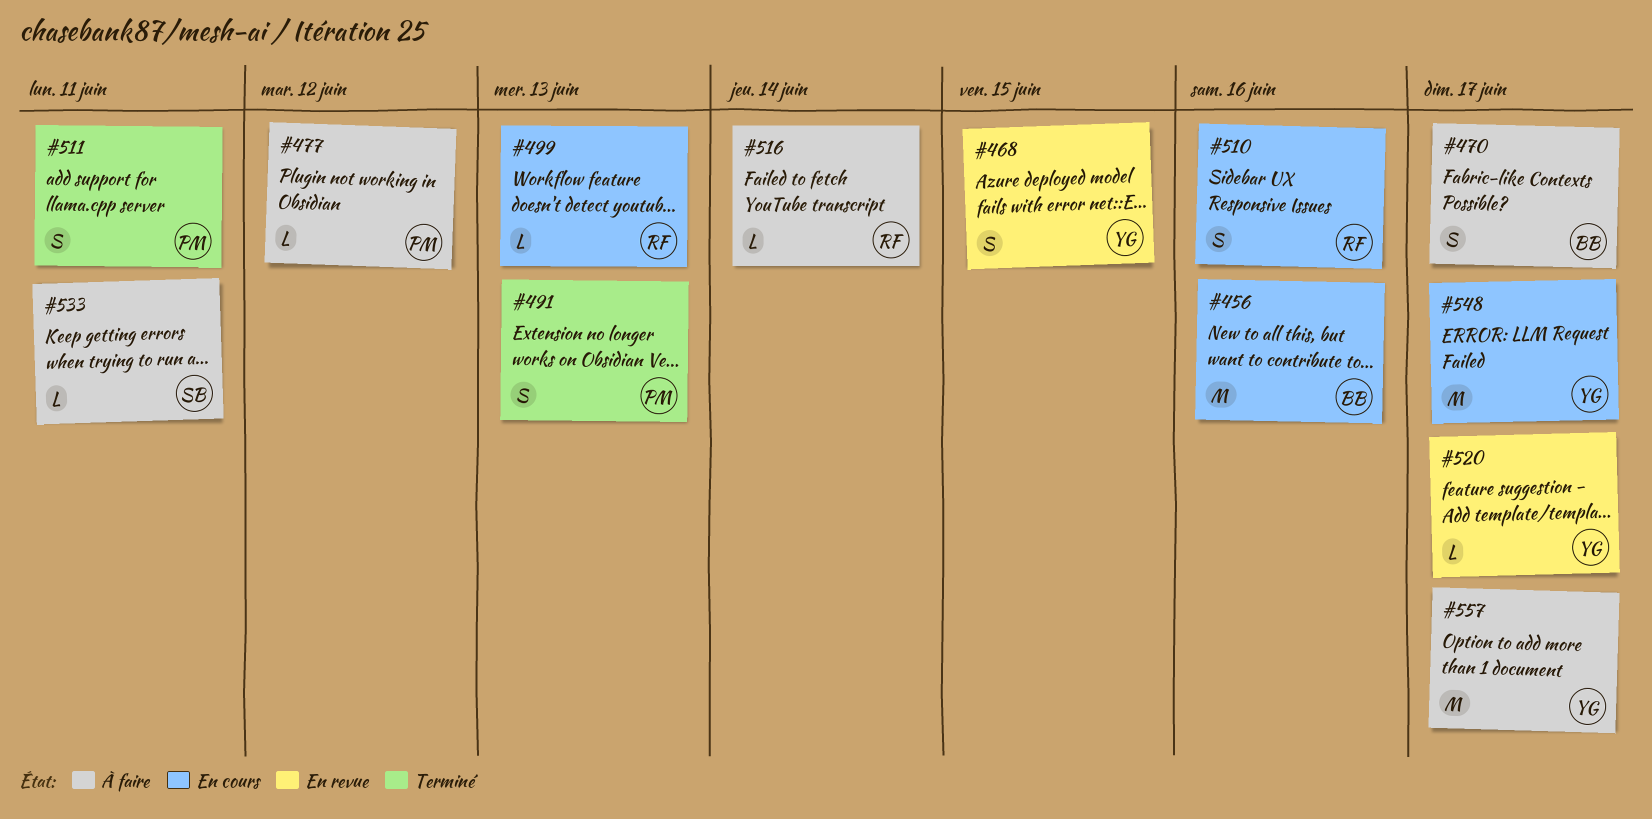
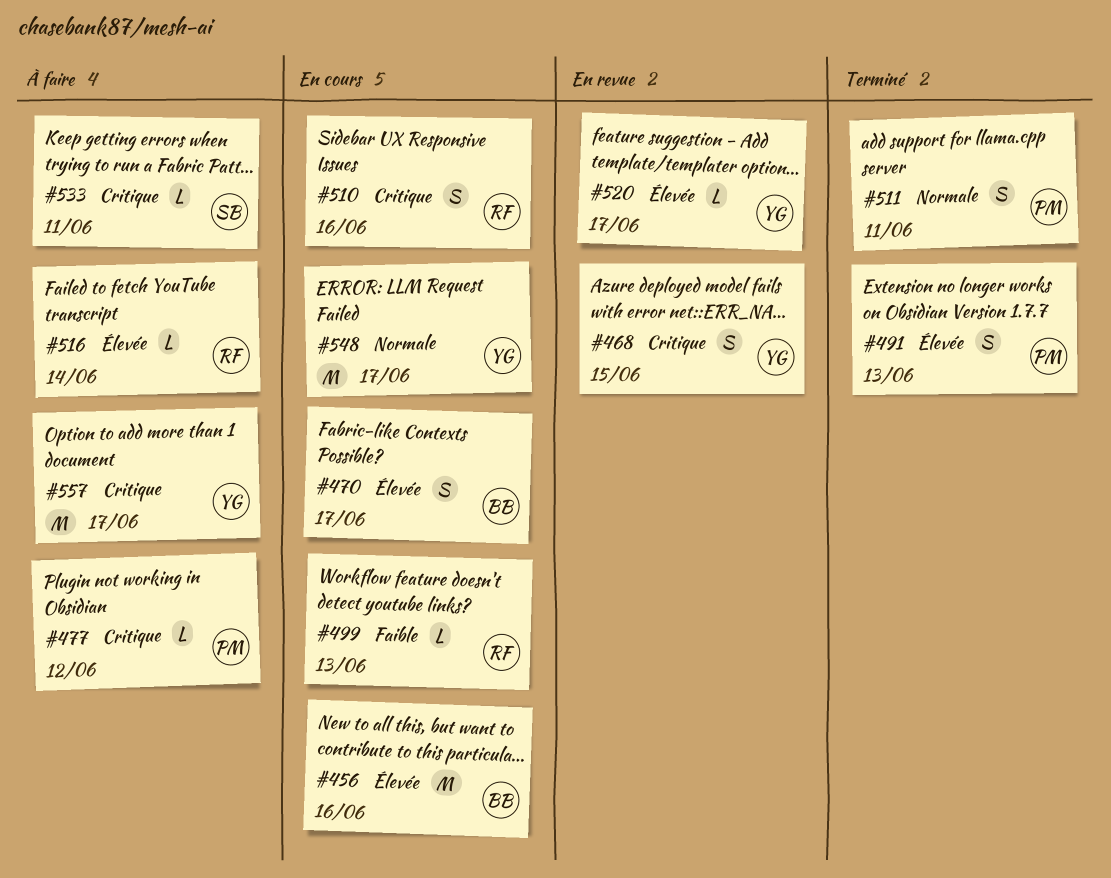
#470, status: À faire -> En cours

